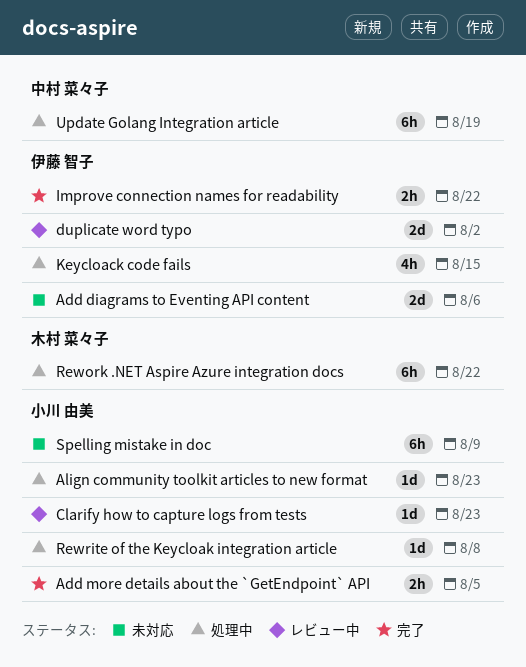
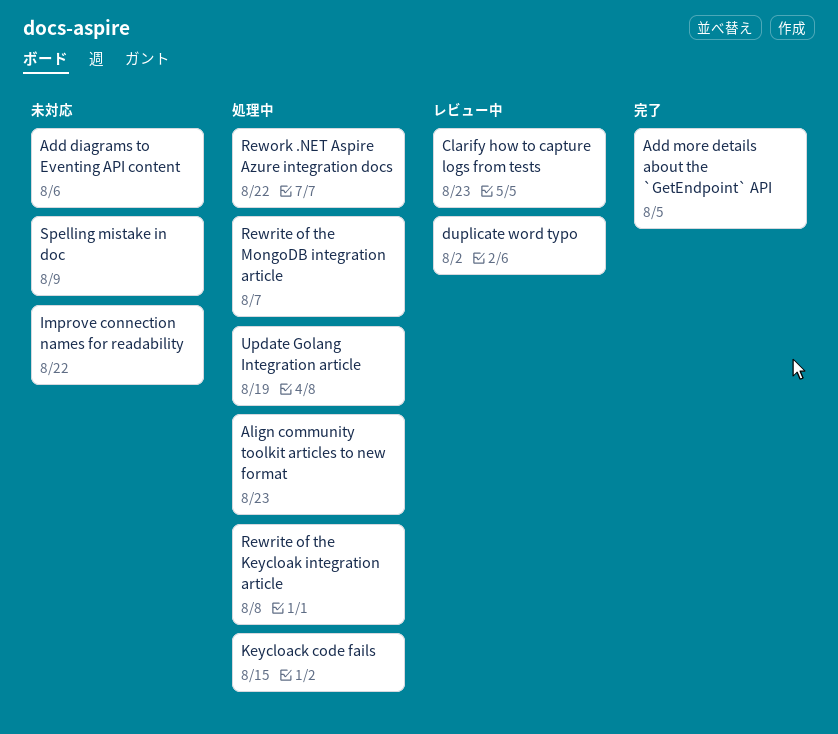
Improve connection names for readability, status: 完了 -> 未対応
Rewrite of the MongoDB integration article: none -> present

